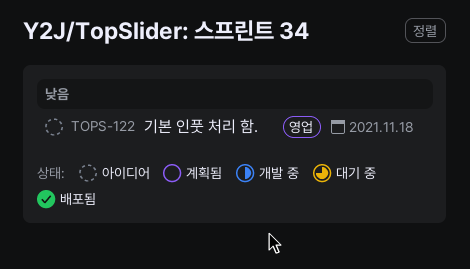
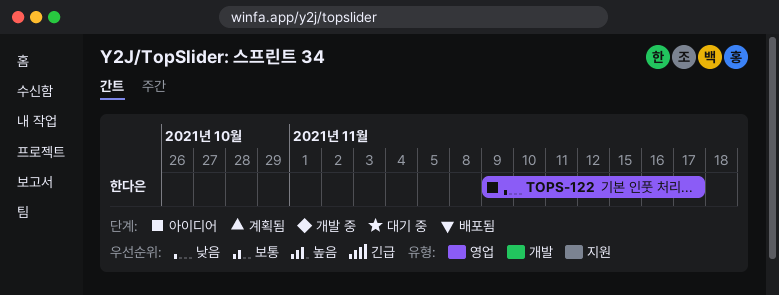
TOPS-122, due: Nov 18 -> Nov 17

